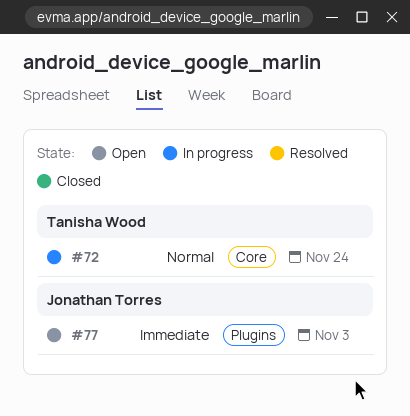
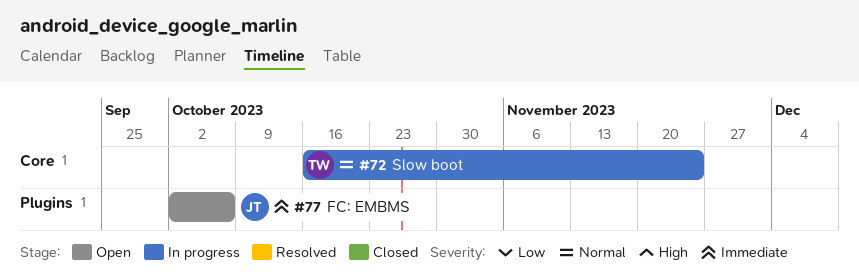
#77, due: Nov 3 -> Oct 6

